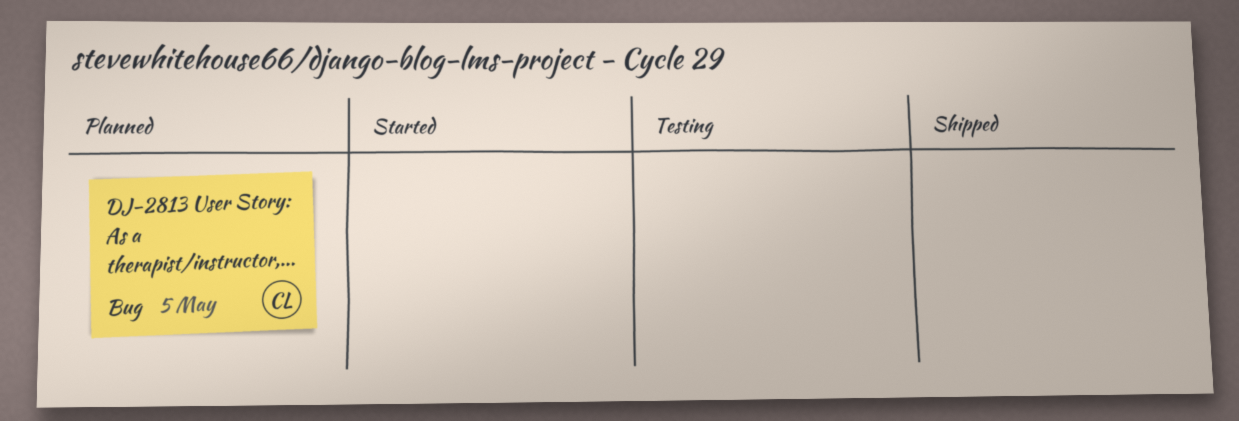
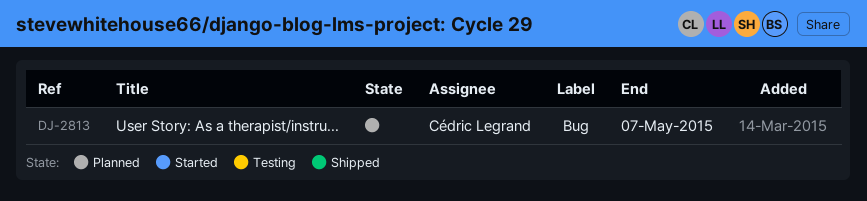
DJ-2813, due: May 5 -> May 7

